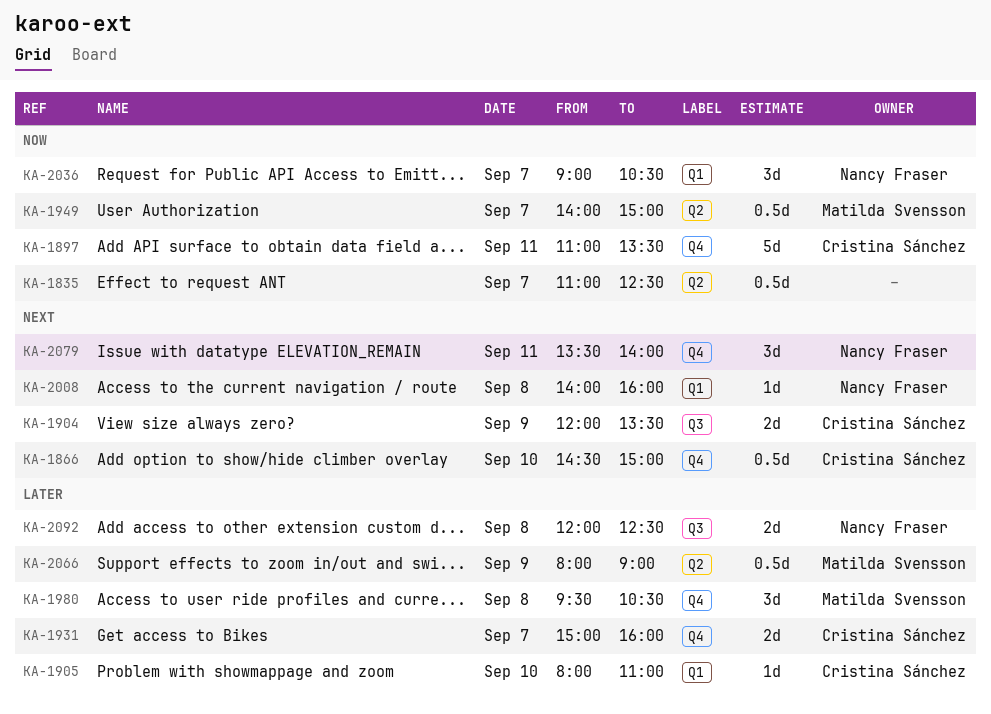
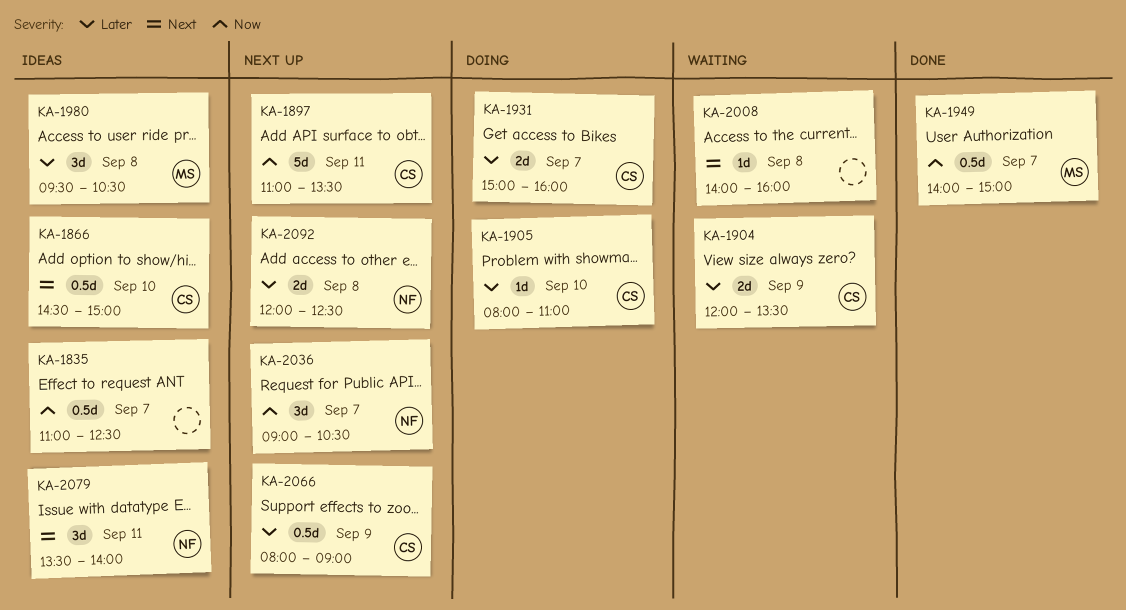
KA-1904, priority: Next -> Later
KA-2008, owner: Nancy Fraser -> none
KA-2066, owner: Matilda Svensson -> Cristina Sánchez

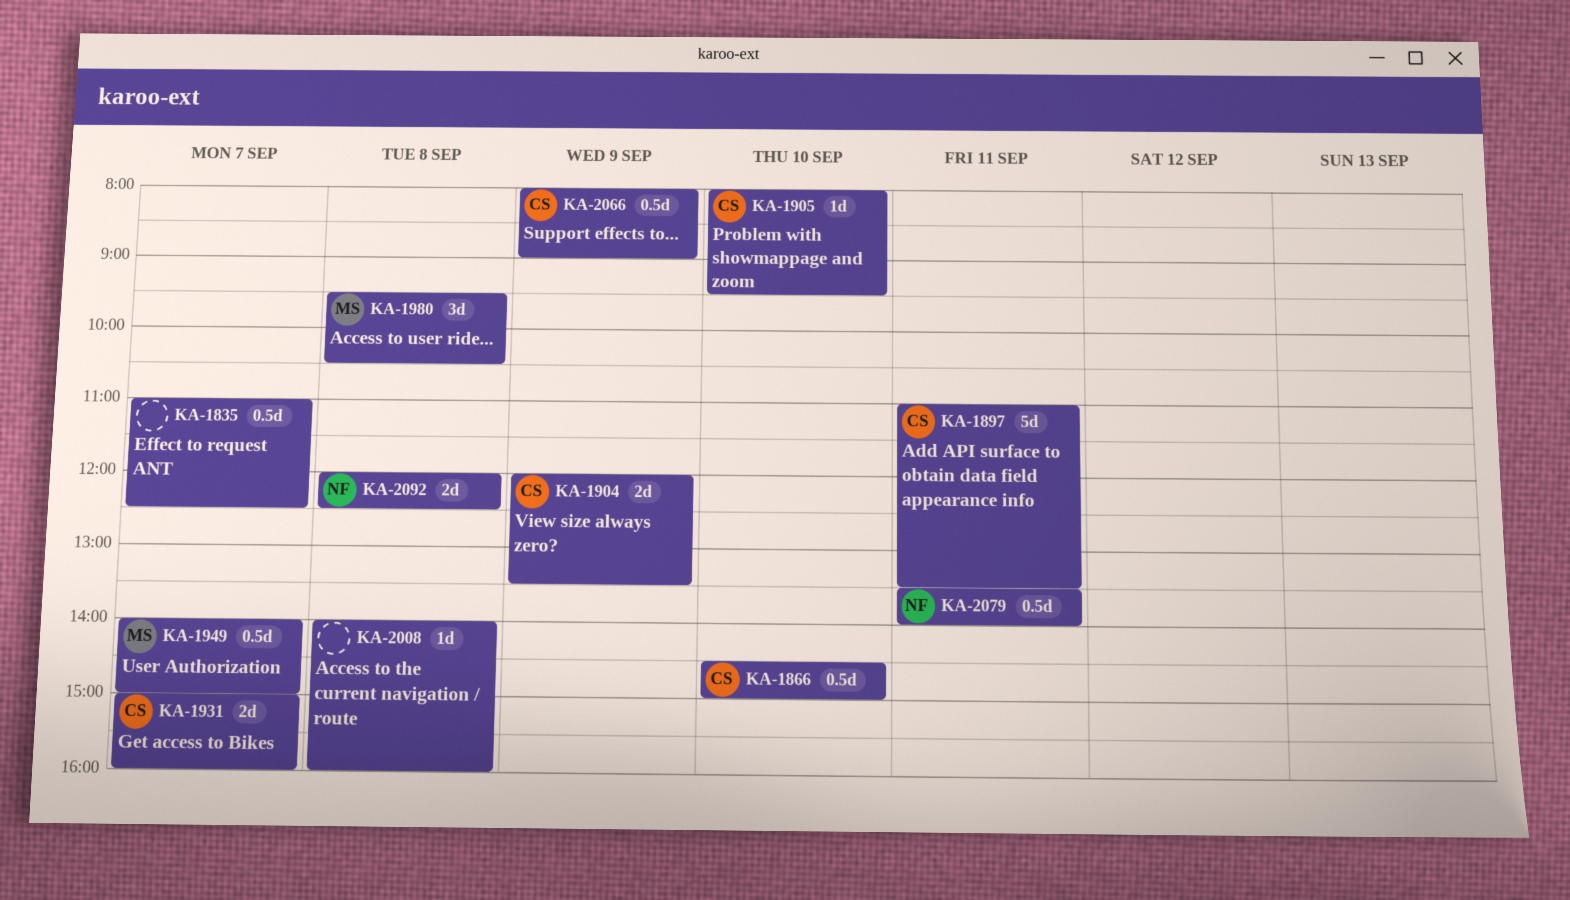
KA-1905, ends: 11:00 -> 09:30
KA-2036: present -> none
KA-2079, estimate: 3d -> 0.5d

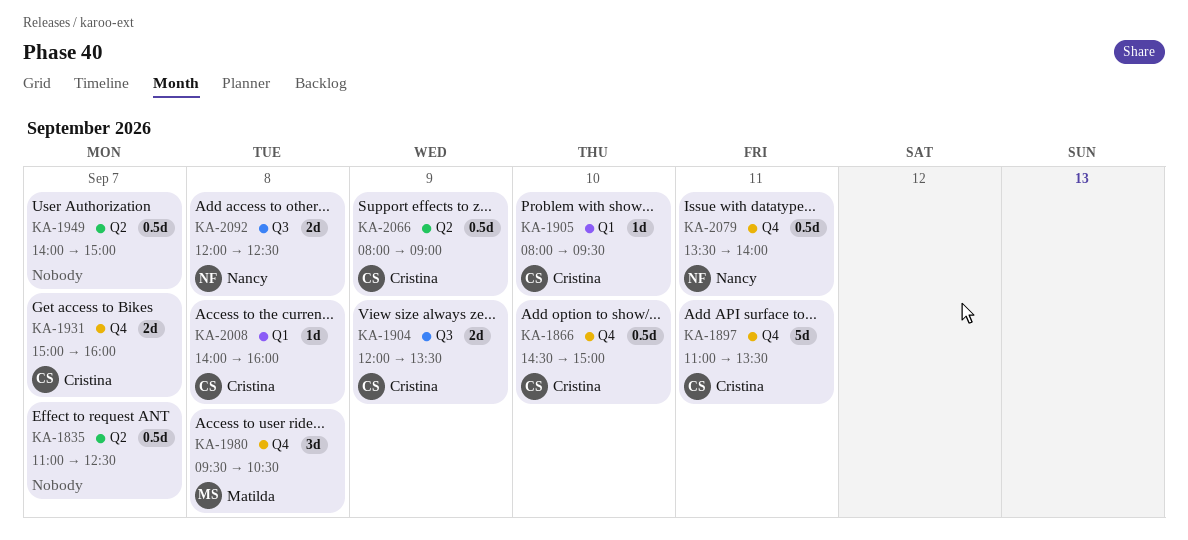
KA-1949, owner: Matilda -> none
KA-2008, owner: none -> Cristina

